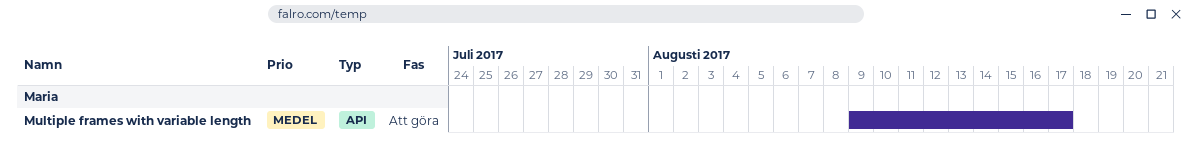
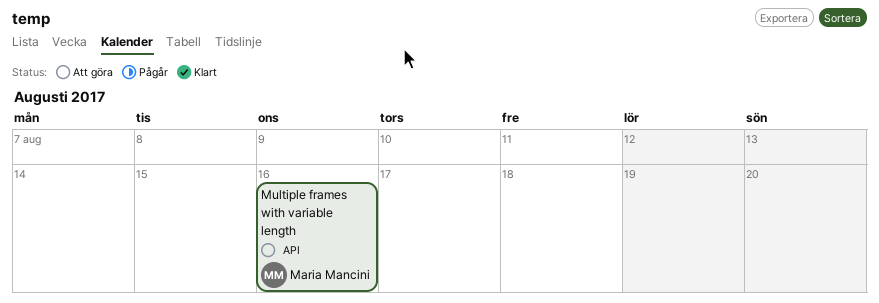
Multiple frames with variable length, due: Aug 17 -> Aug 16

